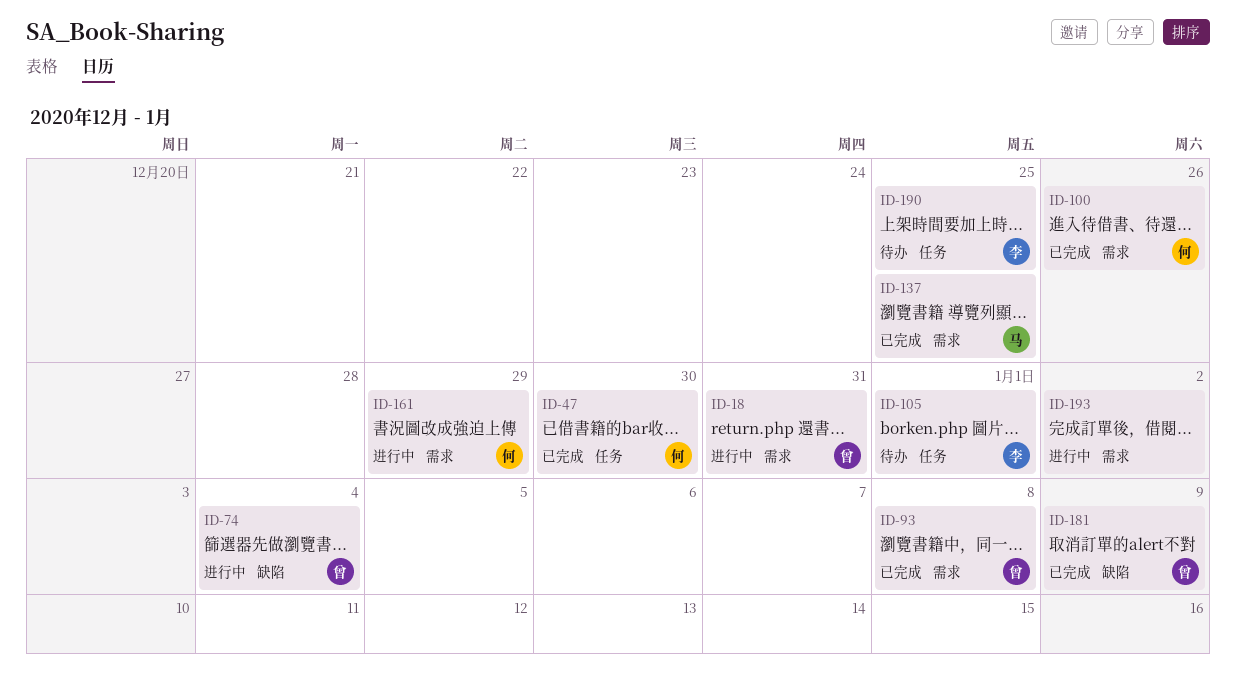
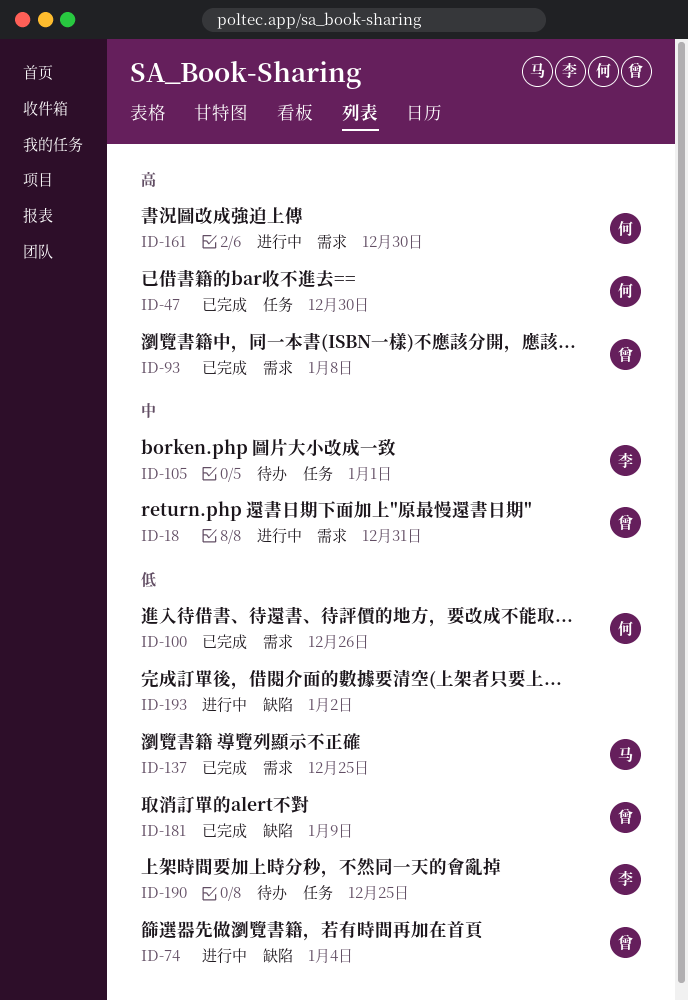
ID-161, due: Dec 29 -> Dec 30
ID-193, label: 需求 -> 缺陷

